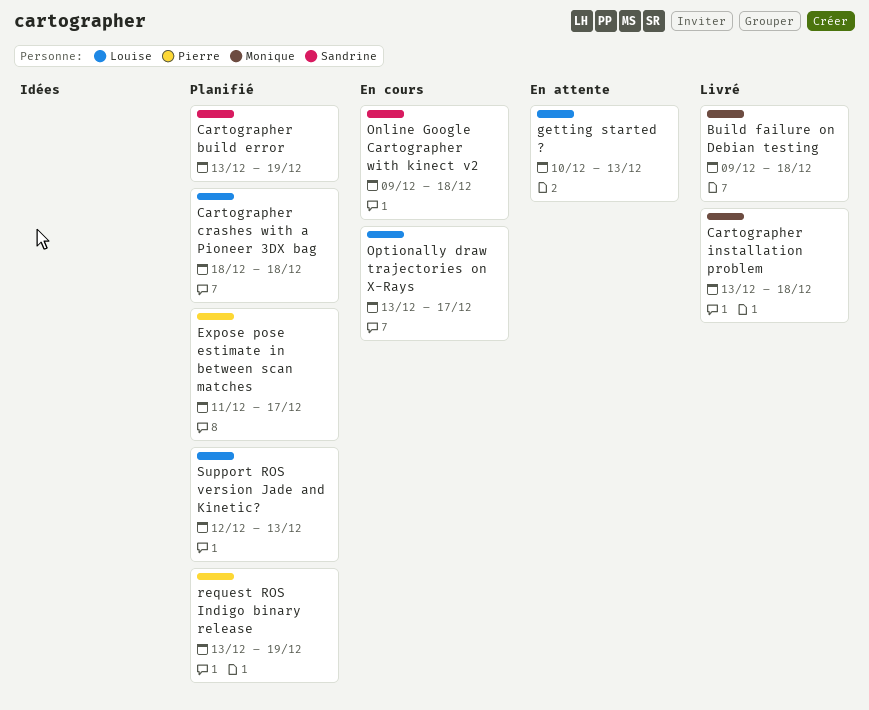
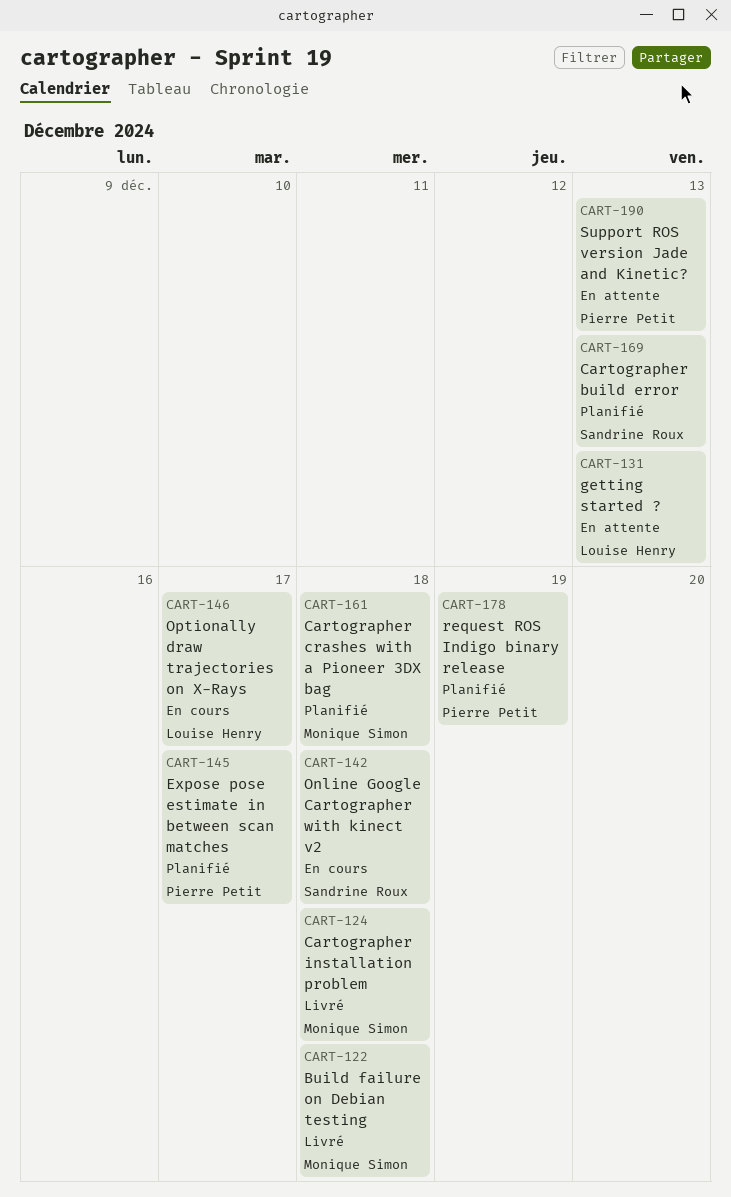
Cartographer build error, due: Dec 19 -> Dec 13
Cartographer crashes with a Pioneer 3DX bag, owner: Louise Henry -> Monique Simon
Support ROS version Jade and Kinetic?, status: Planifié -> En attente
Support ROS version Jade and Kinetic?, owner: Louise Henry -> Pierre Petit

